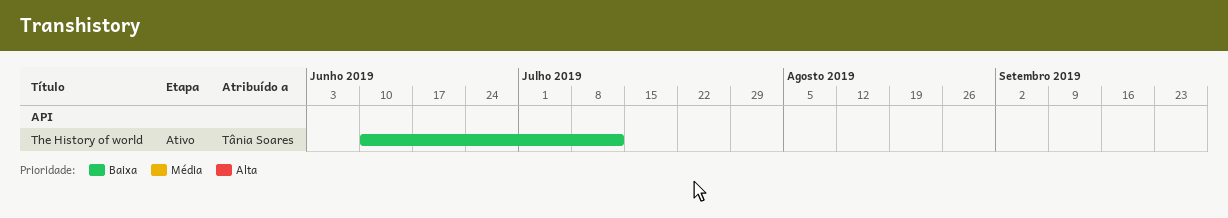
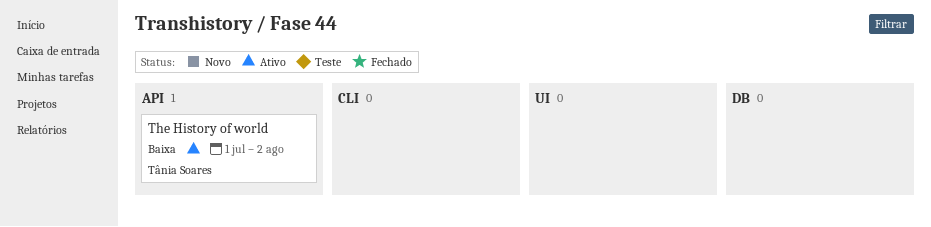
The History of world, start: Jun 10 -> Jul 1
The History of world, due: Jul 12 -> Aug 2

